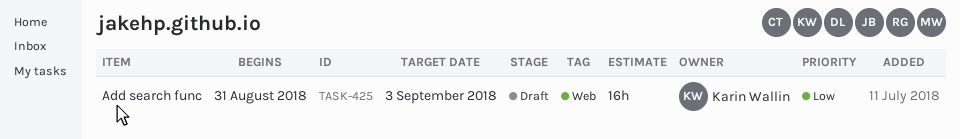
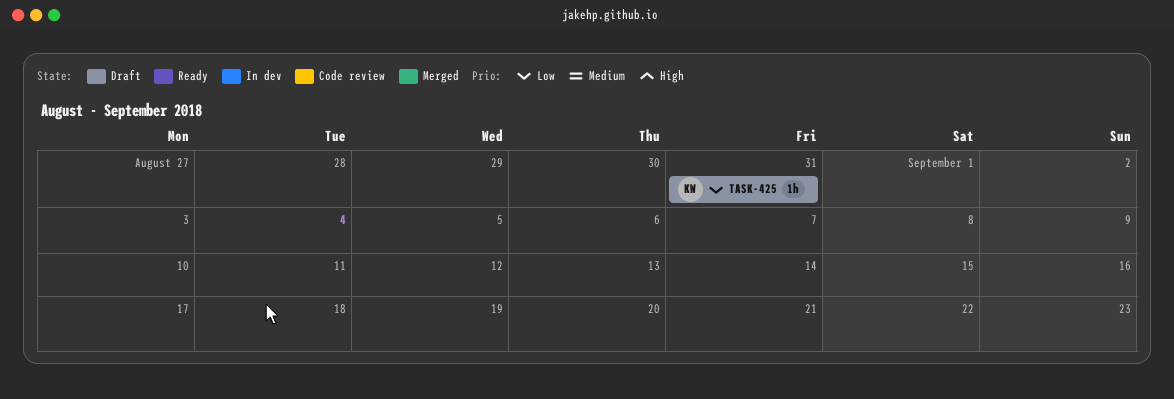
TASK-425, estimate: 16h -> 1h
TASK-425, due: Sep 3 -> Aug 31

